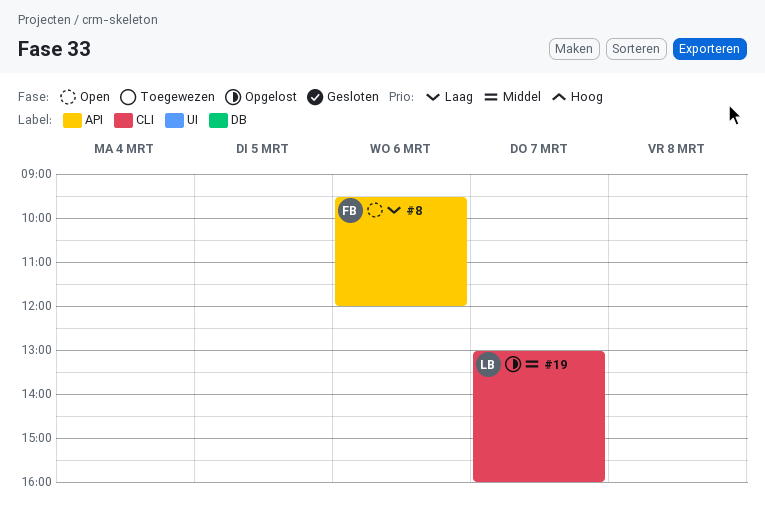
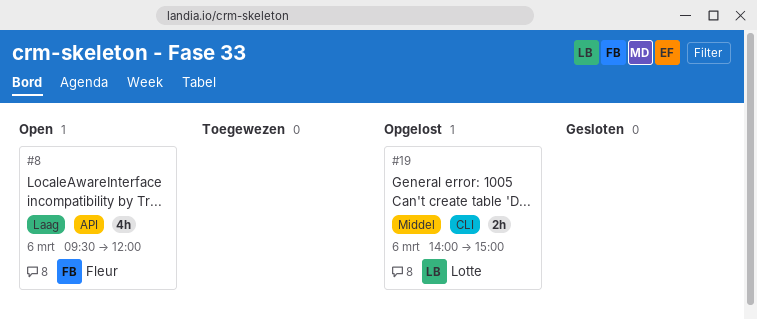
#19, day: Mar 7 -> Mar 6
#19, begins: 13:00 -> 14:00
#19, ends: 16:00 -> 15:00

